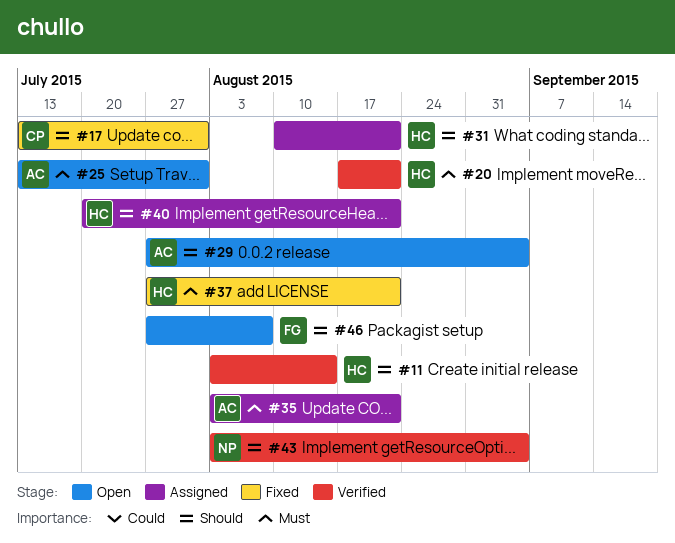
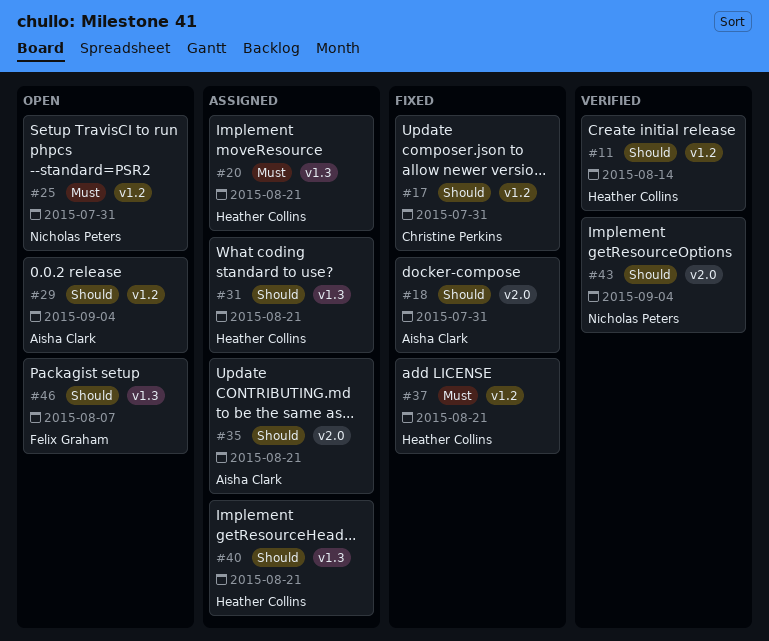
#18: none -> present
#20, status: Verified -> Assigned
#25, owner: Aisha Clark -> Nicholas Peters
#35, priority: Must -> Should

